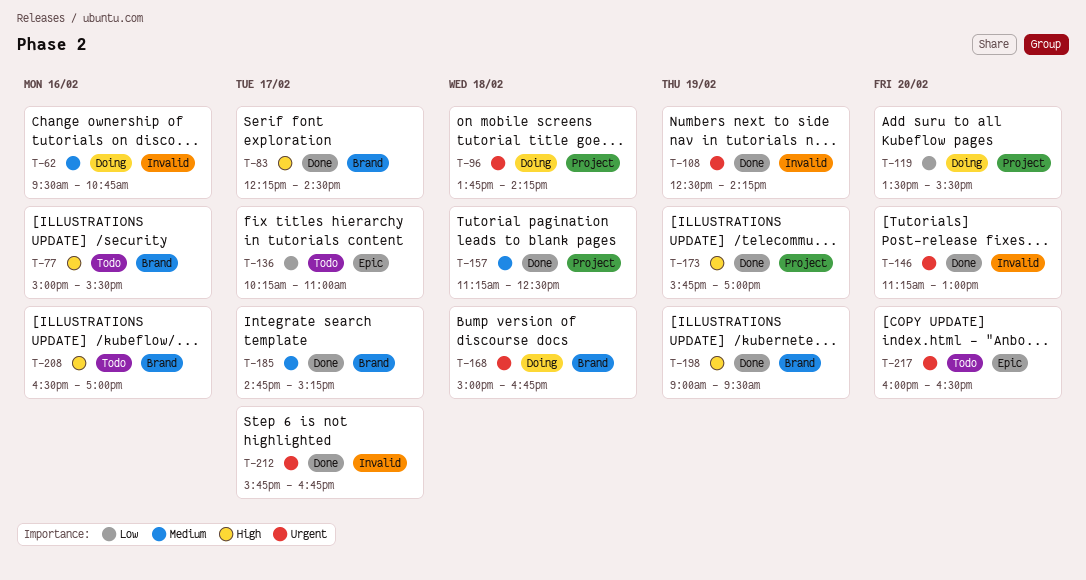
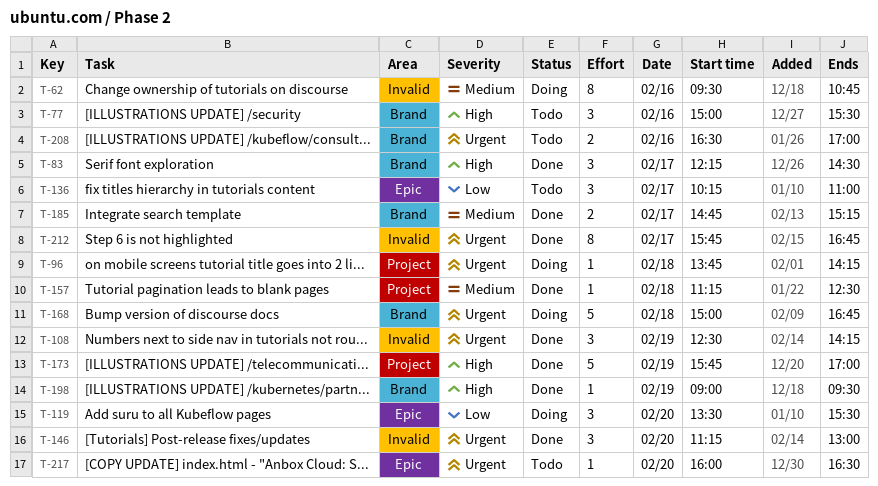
T-119, label: Project -> Epic
T-208, priority: High -> Urgent

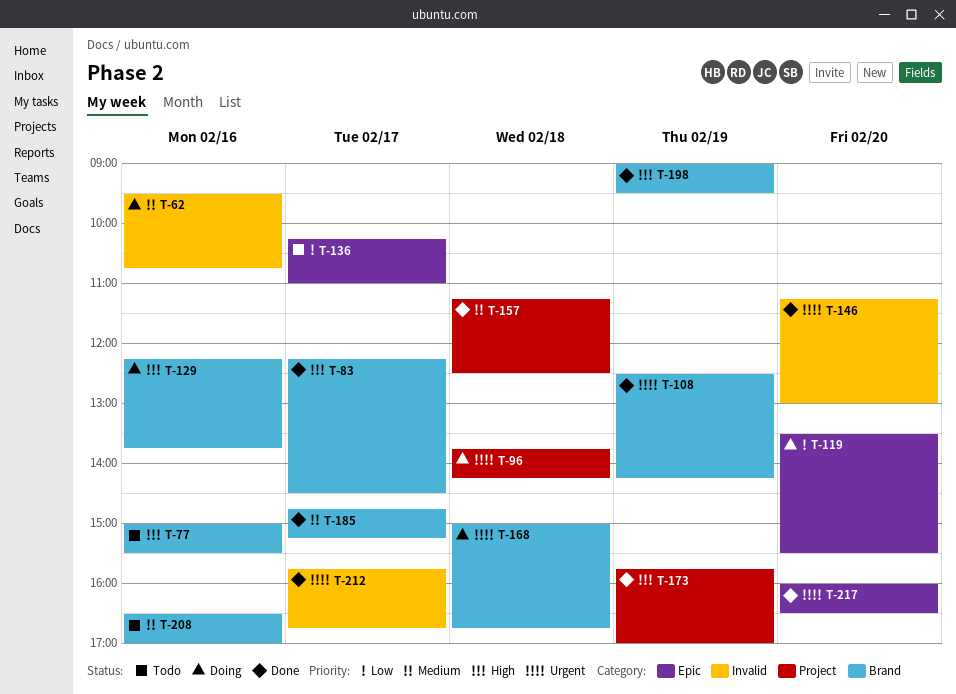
T-108, label: Invalid -> Brand
T-129: none -> present
T-208, priority: Urgent -> Medium
T-217, status: Todo -> Done

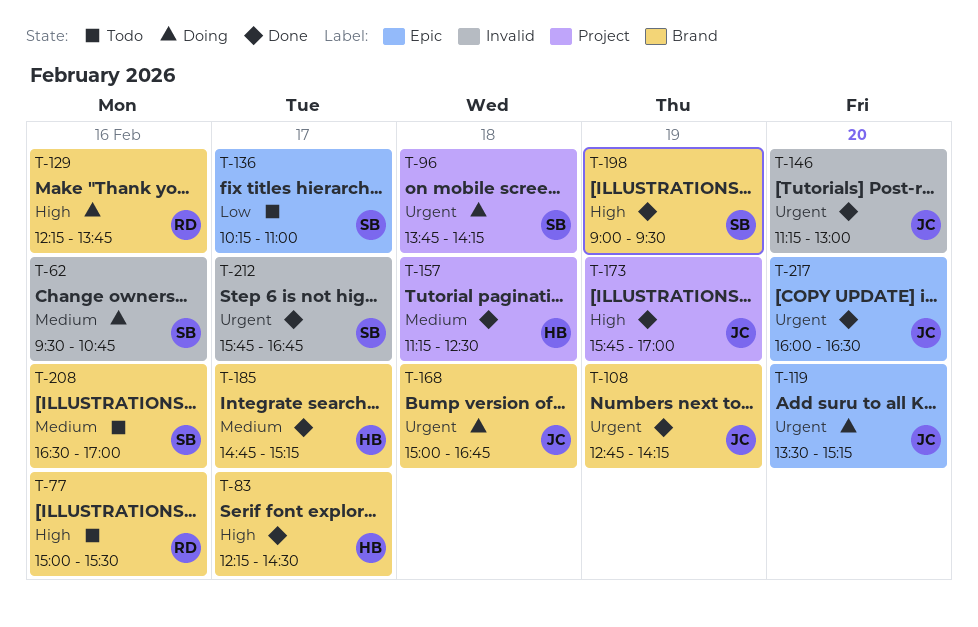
T-108, begins: 12:30 -> 12:45
T-119, priority: Low -> Urgent
T-119, ends: 15:30 -> 15:15

